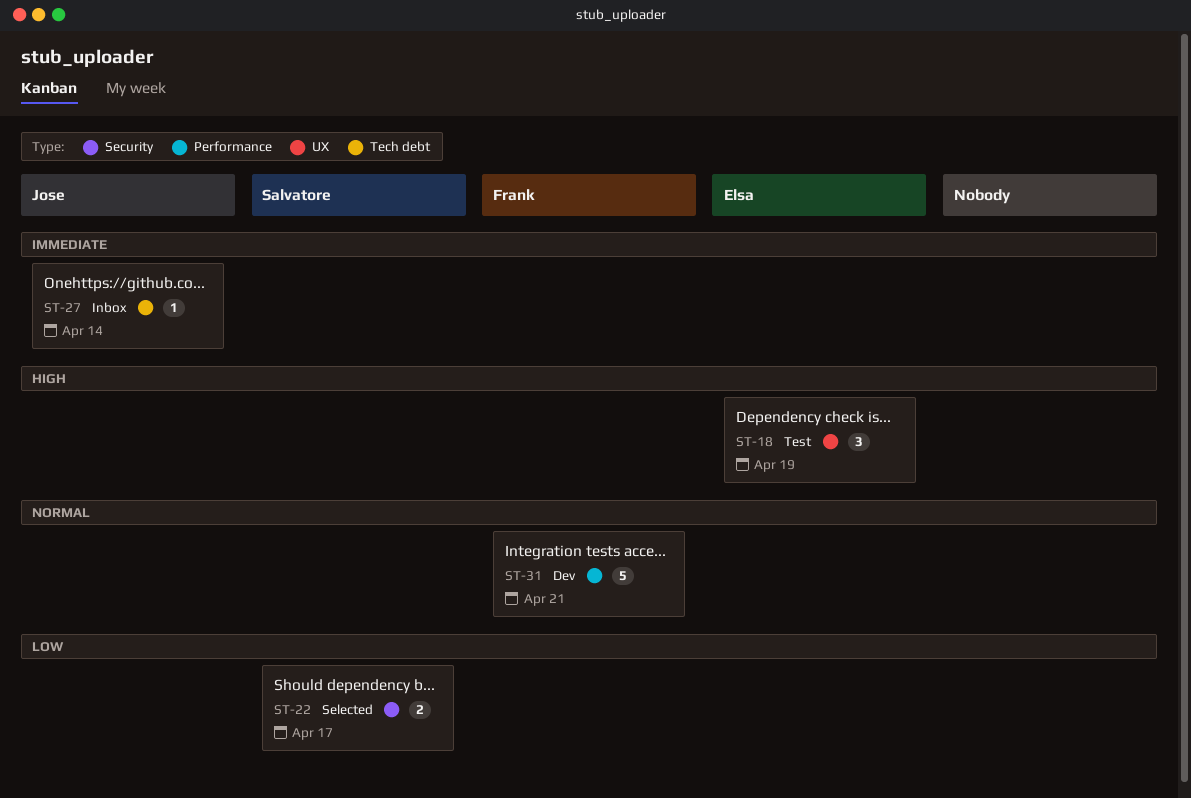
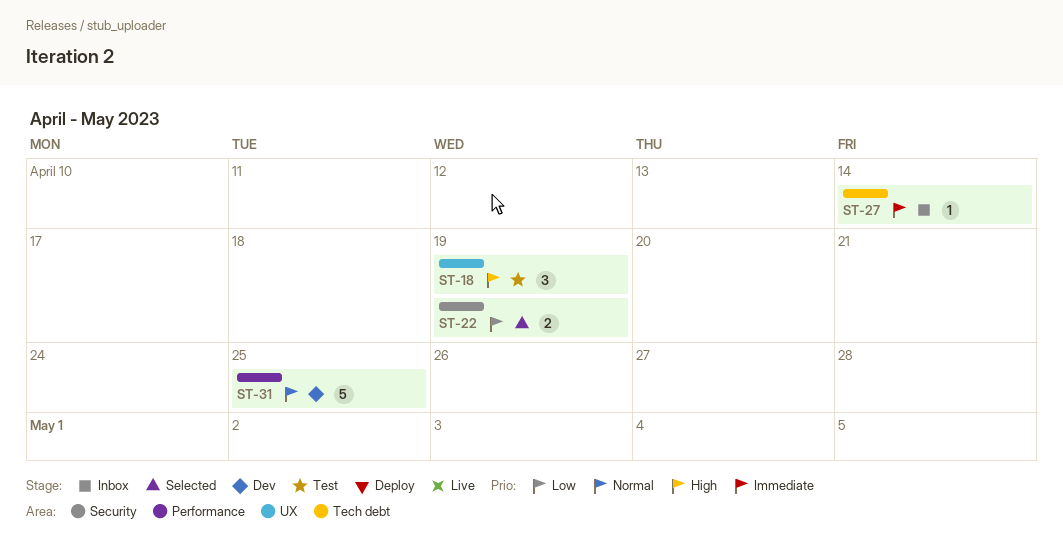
ST-22, due: Apr 17 -> Apr 19
ST-31, due: Apr 21 -> Apr 25

